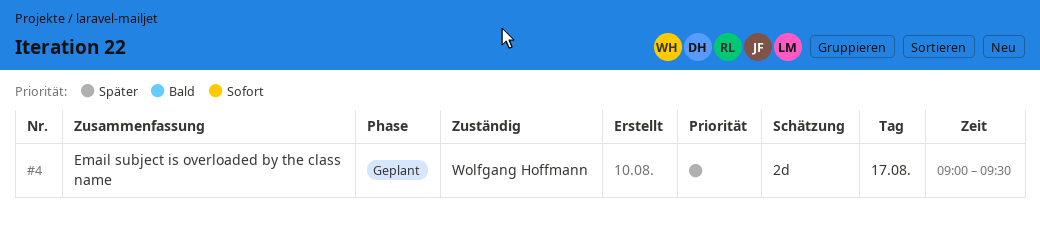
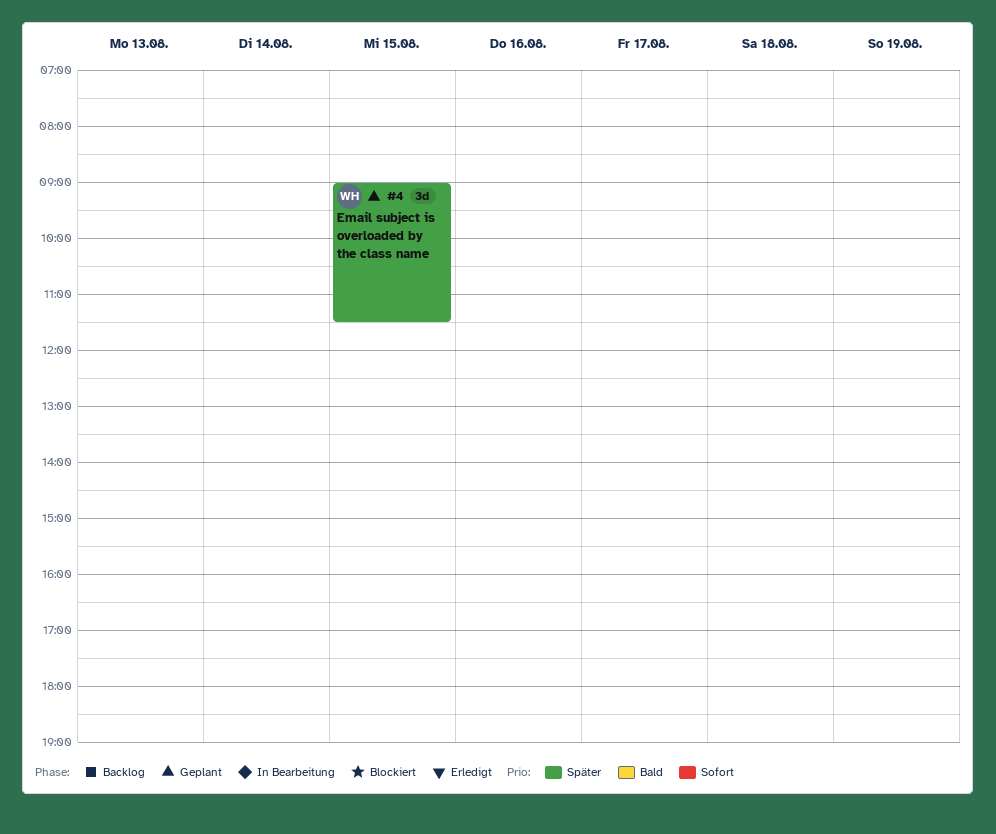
#4, estimate: 2d -> 3d
#4, day: Aug 17 -> Aug 15
#4, ends: 09:30 -> 11:30

